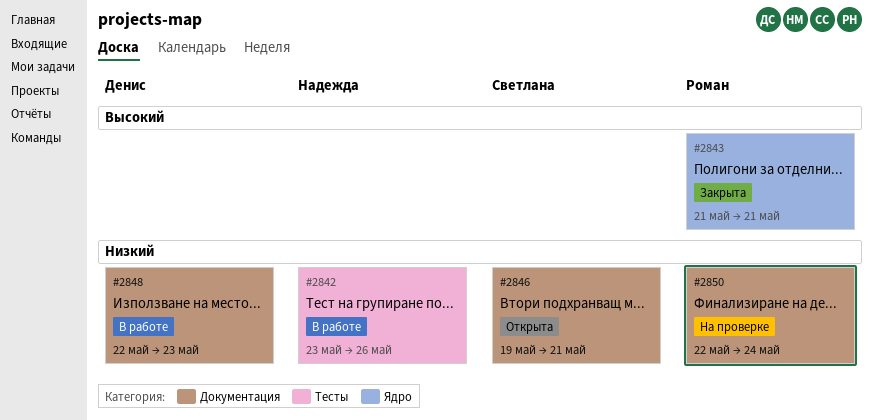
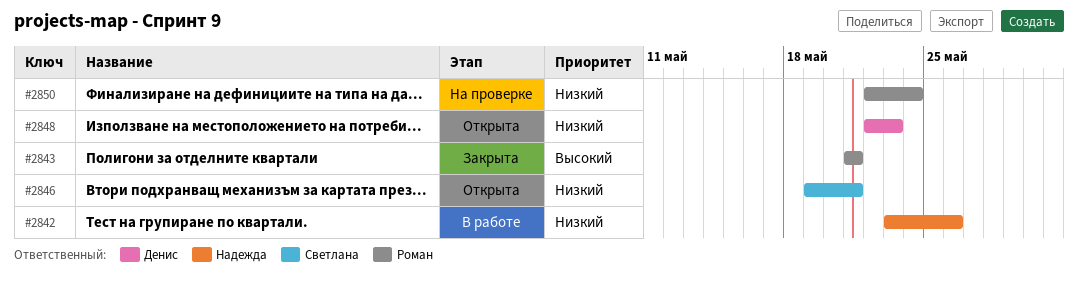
#2848, status: В работе -> Открыта

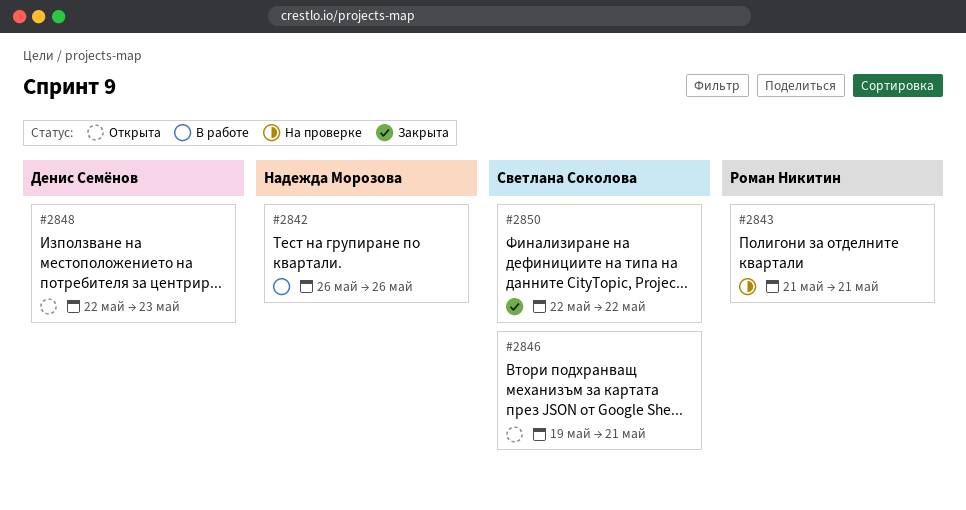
#2842, start: May 23 -> May 26
#2843, status: Закрыта -> На проверке
#2850, status: На проверке -> Закрыта
#2850, owner: Роман Никитин -> Светлана Соколова
#2850, due: May 24 -> May 22

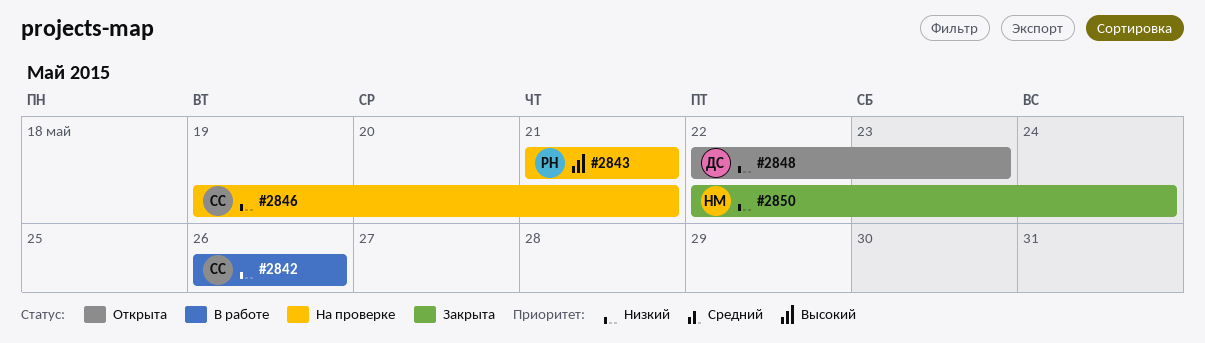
#2842, owner: Надежда Морозова -> Светлана Соколова
#2846, status: Открыта -> На проверке
#2850, owner: Светлана Соколова -> Надежда Морозова
#2850, due: May 22 -> May 24

